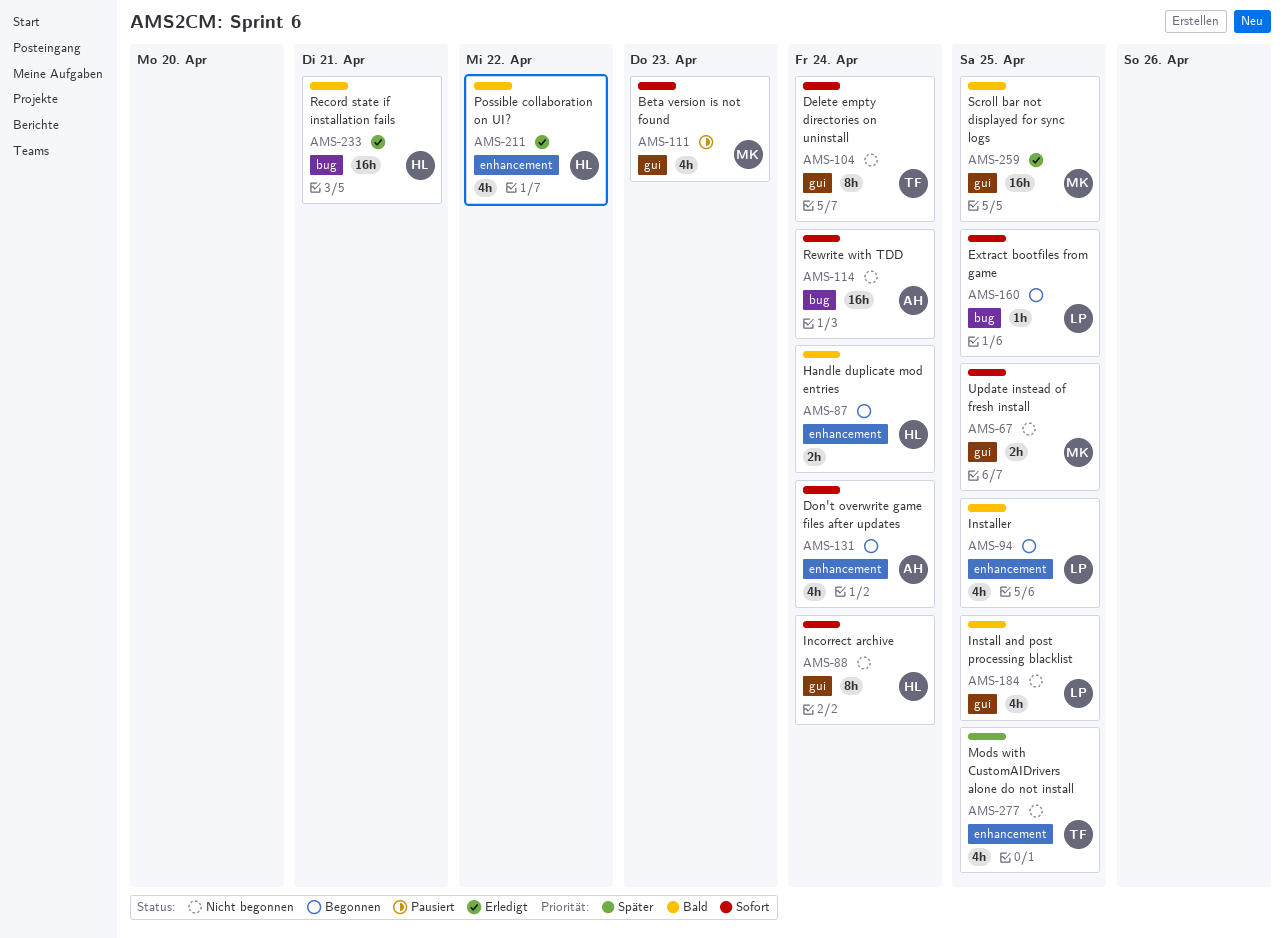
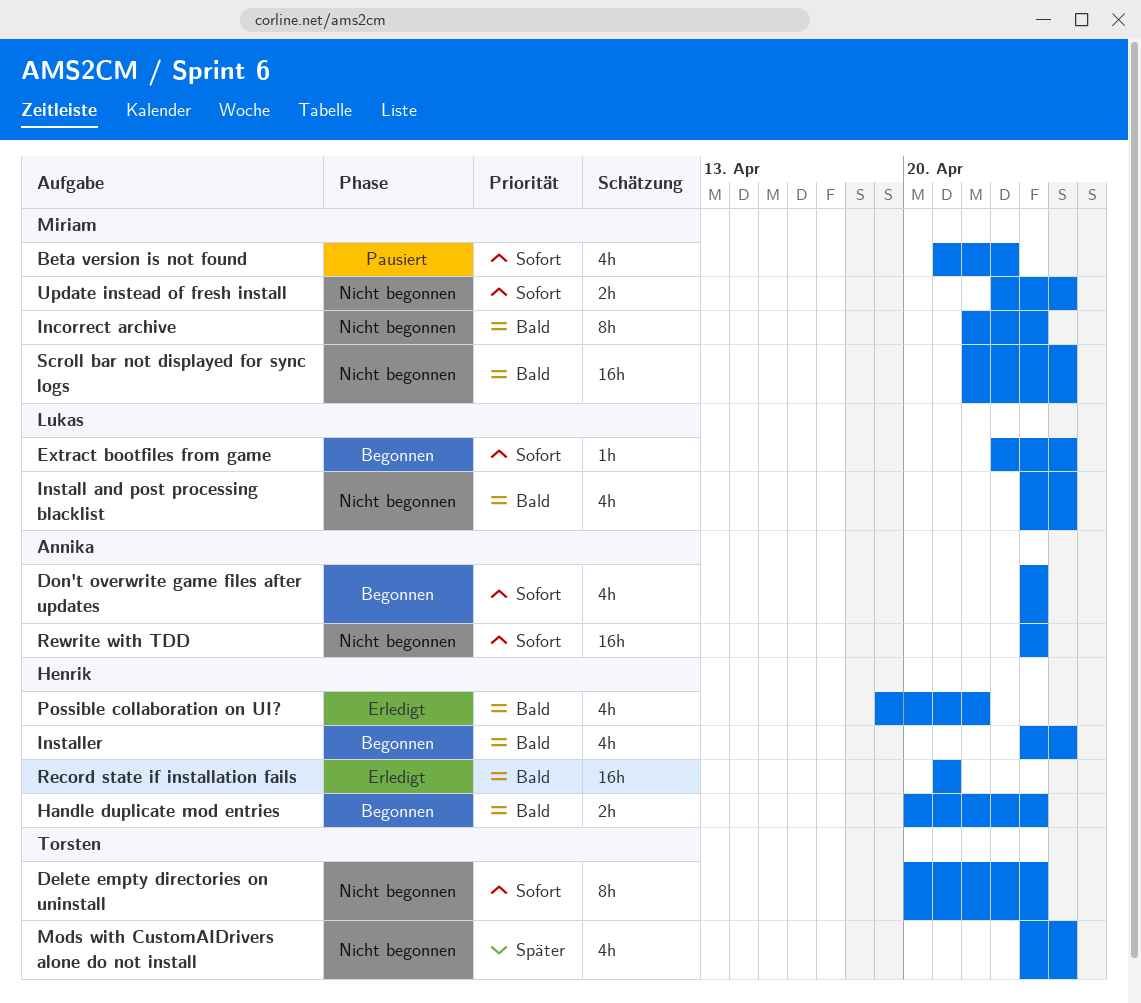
Incorrect archive, owner: Henrik -> Miriam
Incorrect archive, priority: Sofort -> Bald
Installer, owner: Lukas -> Henrik
Scroll bar not displayed for sync logs, status: Erledigt -> Nicht begonnen

